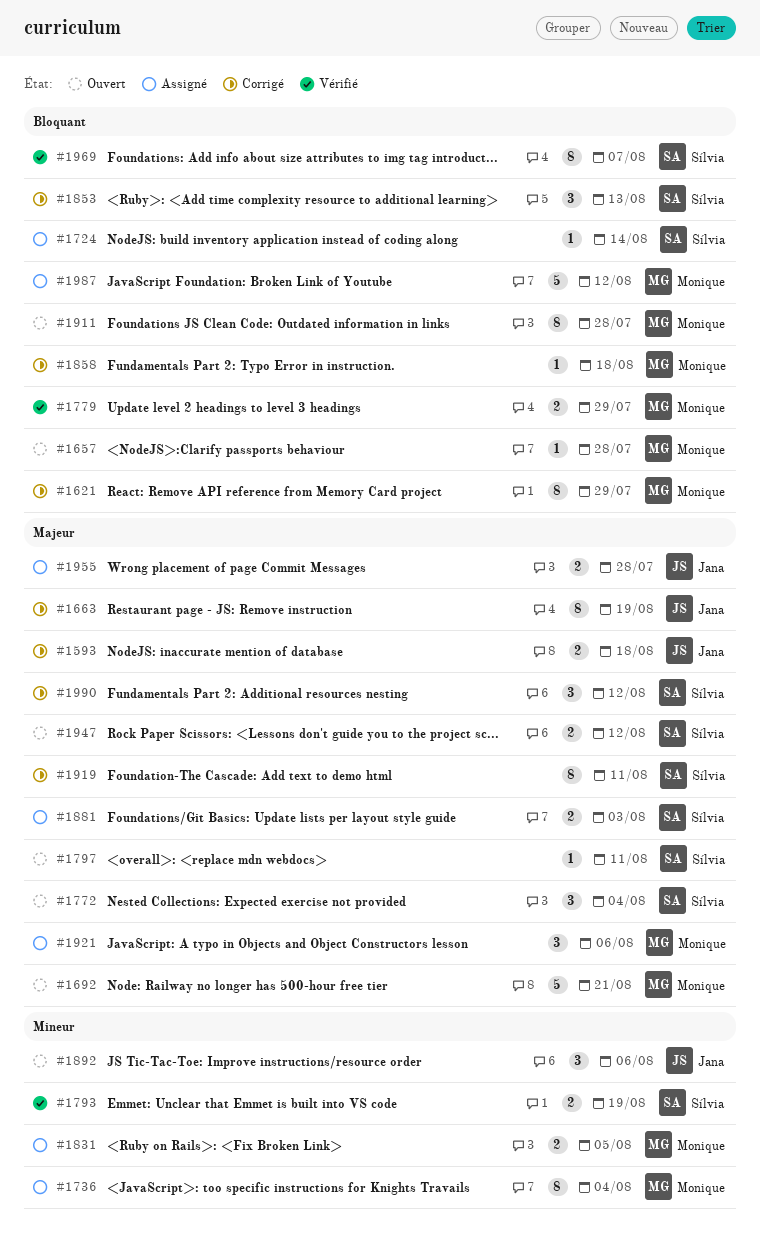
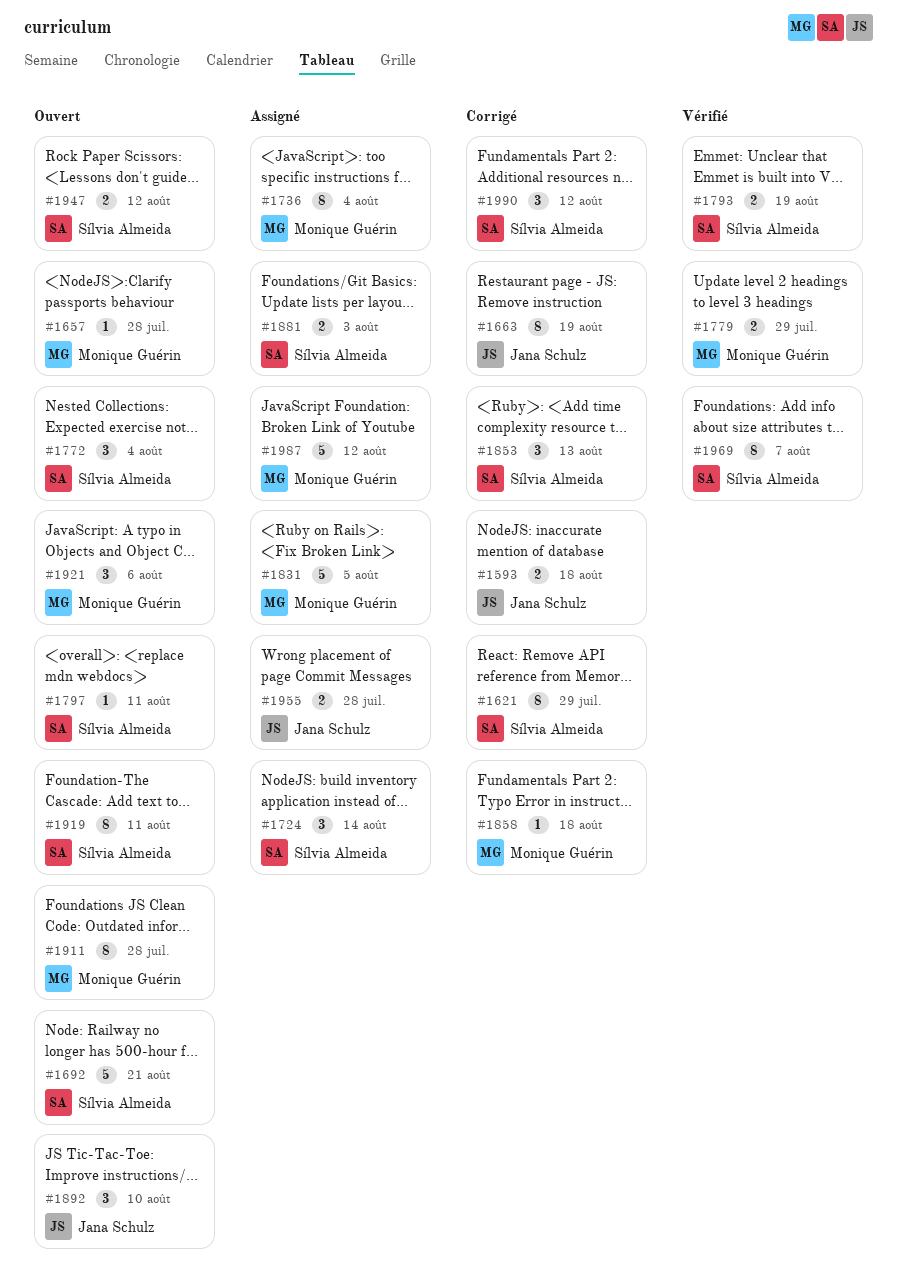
#1621, owner: Monique Guérin -> Sílvia Almeida
#1692, owner: Monique Guérin -> Sílvia Almeida
#1724, estimate: 1 -> 3
#1831, estimate: 2 -> 5
#1892, due: Aug 6 -> Aug 10
#1919, status: Corrigé -> Ouvert
#1921, status: Assigné -> Ouvert

